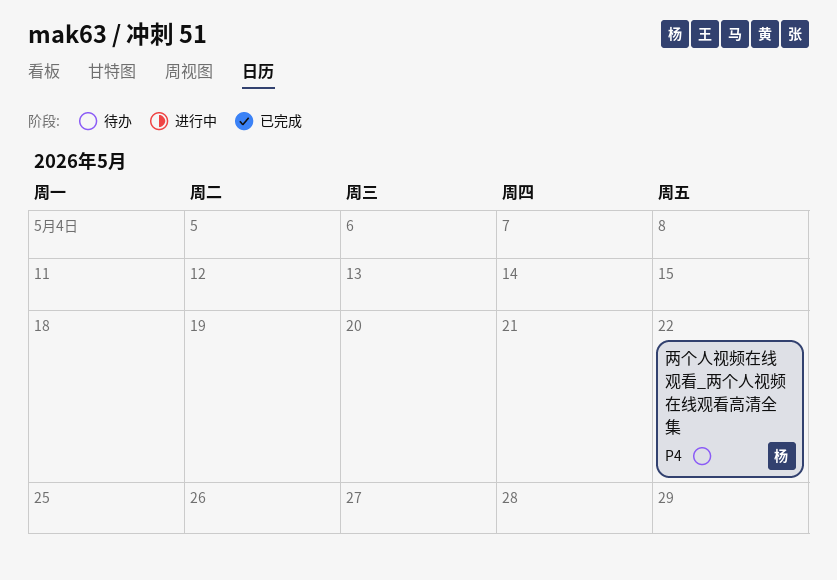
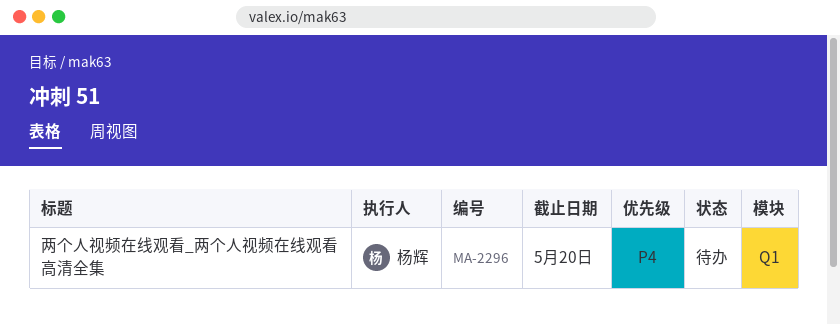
两个人视频在线观看_两个人视频在线观看高清全集, due: May 22 -> May 20

